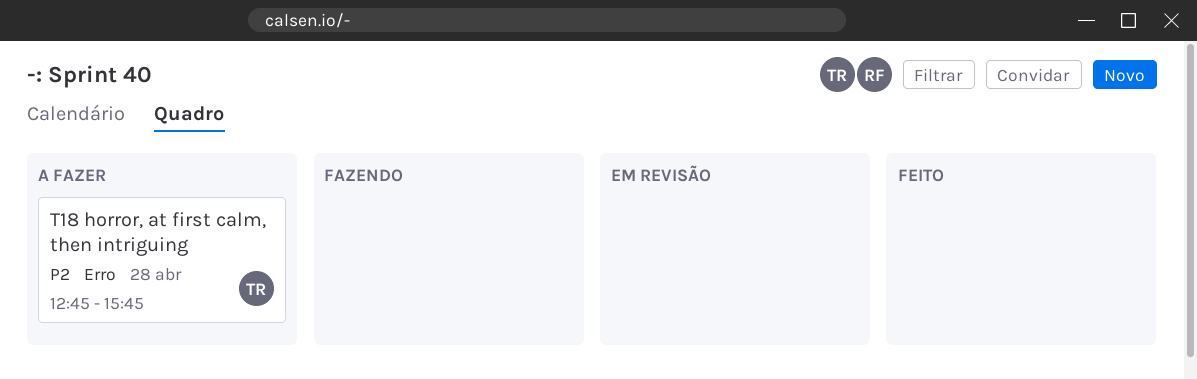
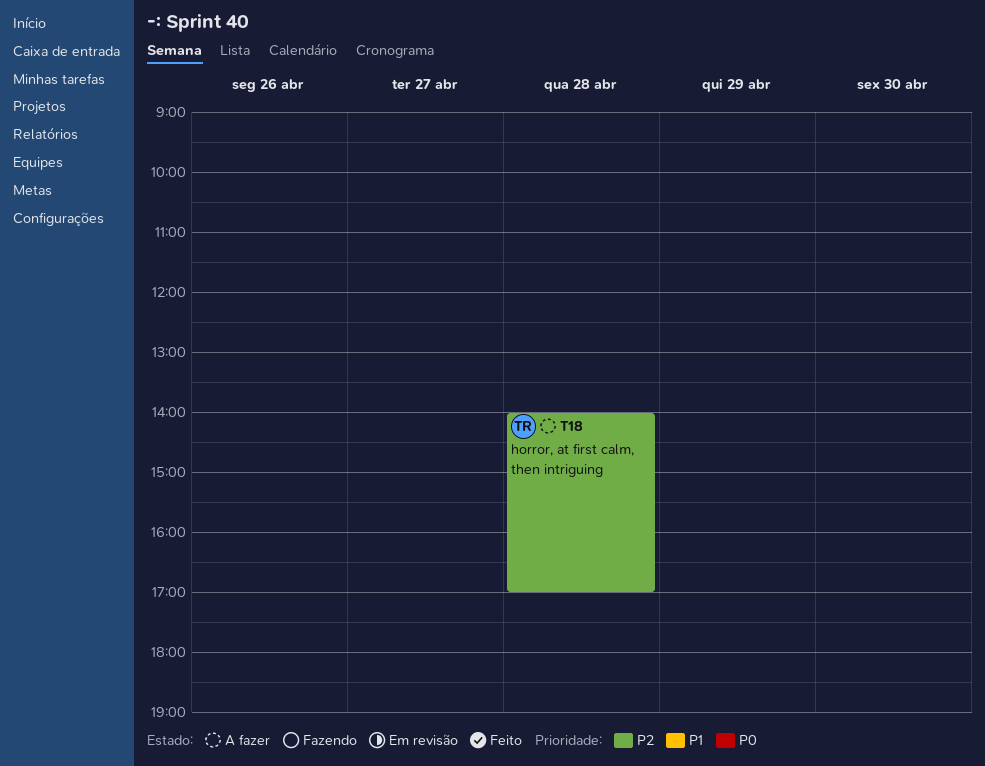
T18, begins: 12:45 -> 14:00
T18, ends: 15:45 -> 17:00

